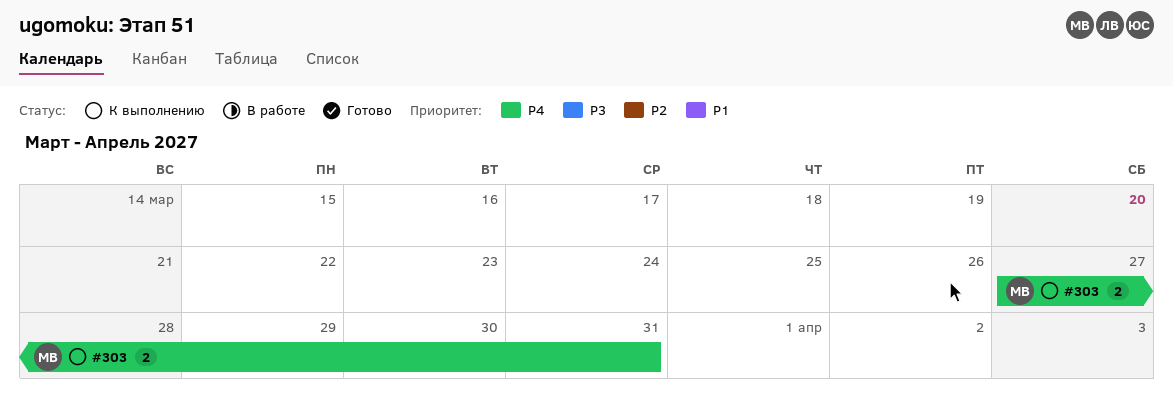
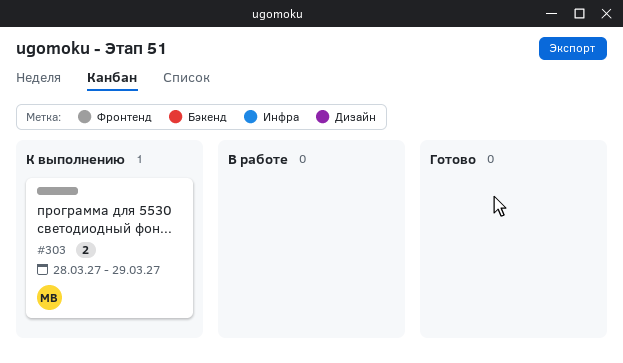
#303, start: Mar 27 -> Mar 28
#303, due: Mar 31 -> Mar 29

